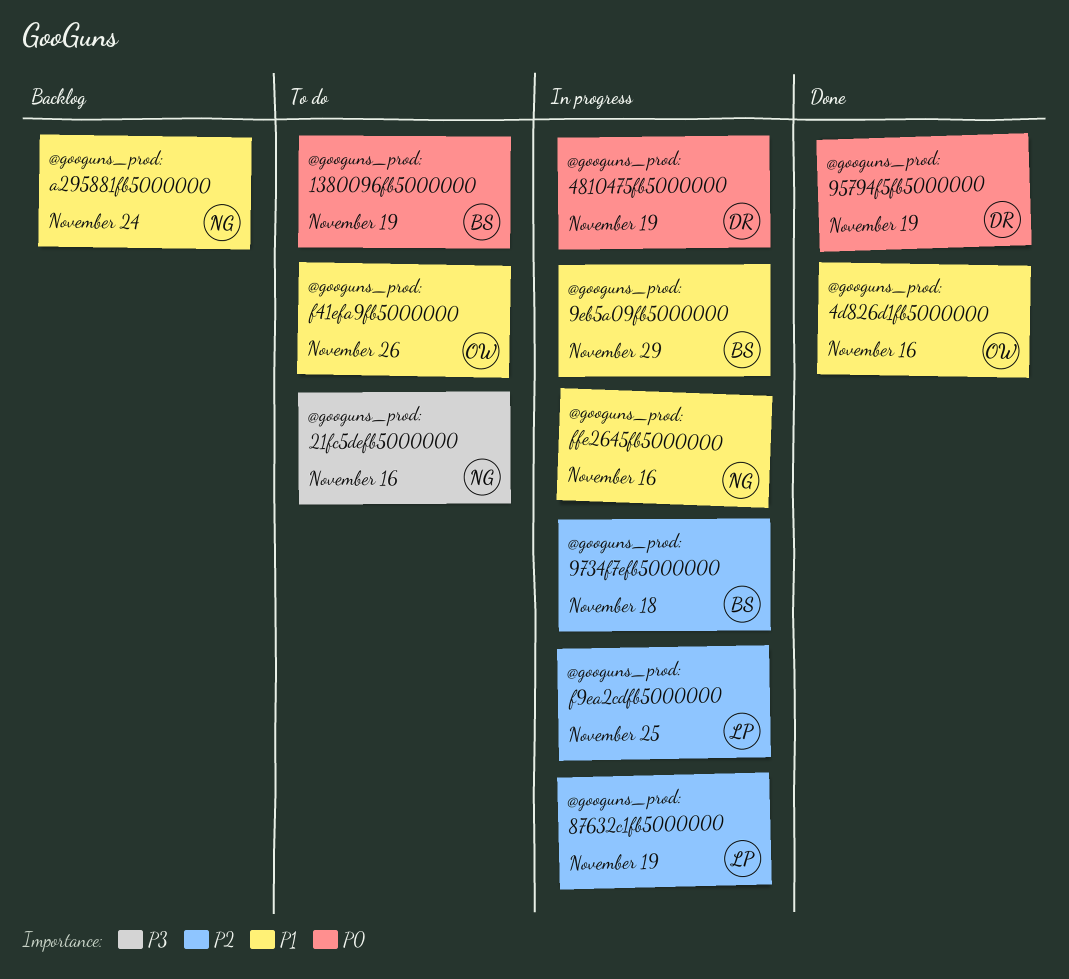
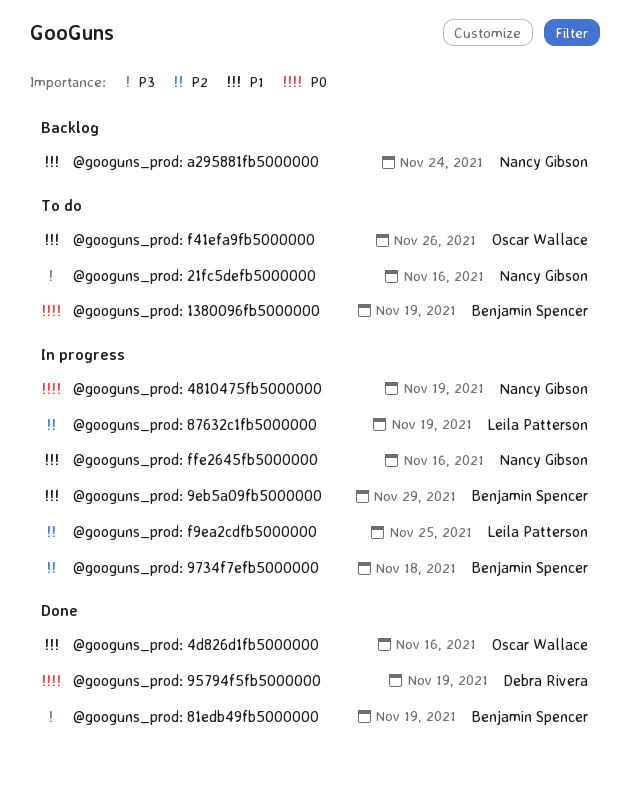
@googuns_prod: 4810475fb5000000, owner: Debra Rivera -> Nancy Gibson
@googuns_prod: 81edb49fb5000000: none -> present

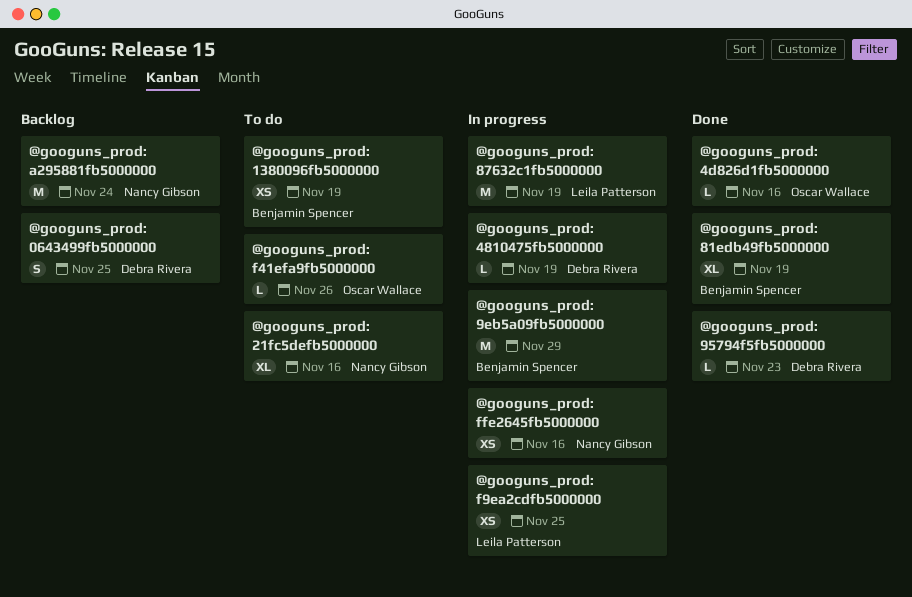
@googuns_prod: 0643499fb5000000: none -> present
@googuns_prod: 4810475fb5000000, owner: Nancy Gibson -> Debra Rivera
@googuns_prod: 95794f5fb5000000, due: Nov 19 -> Nov 23
@googuns_prod: 9734f7efb5000000: present -> none

